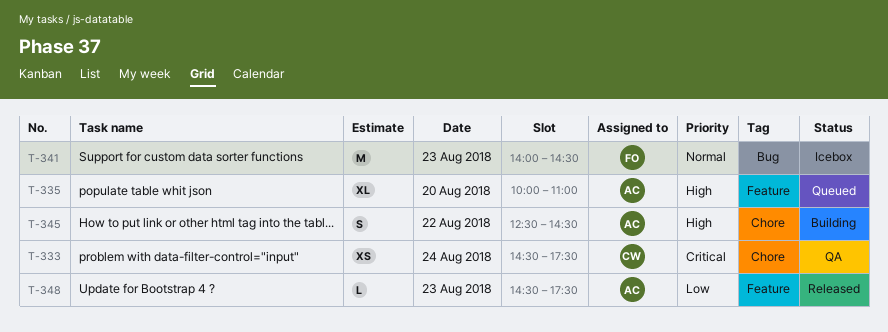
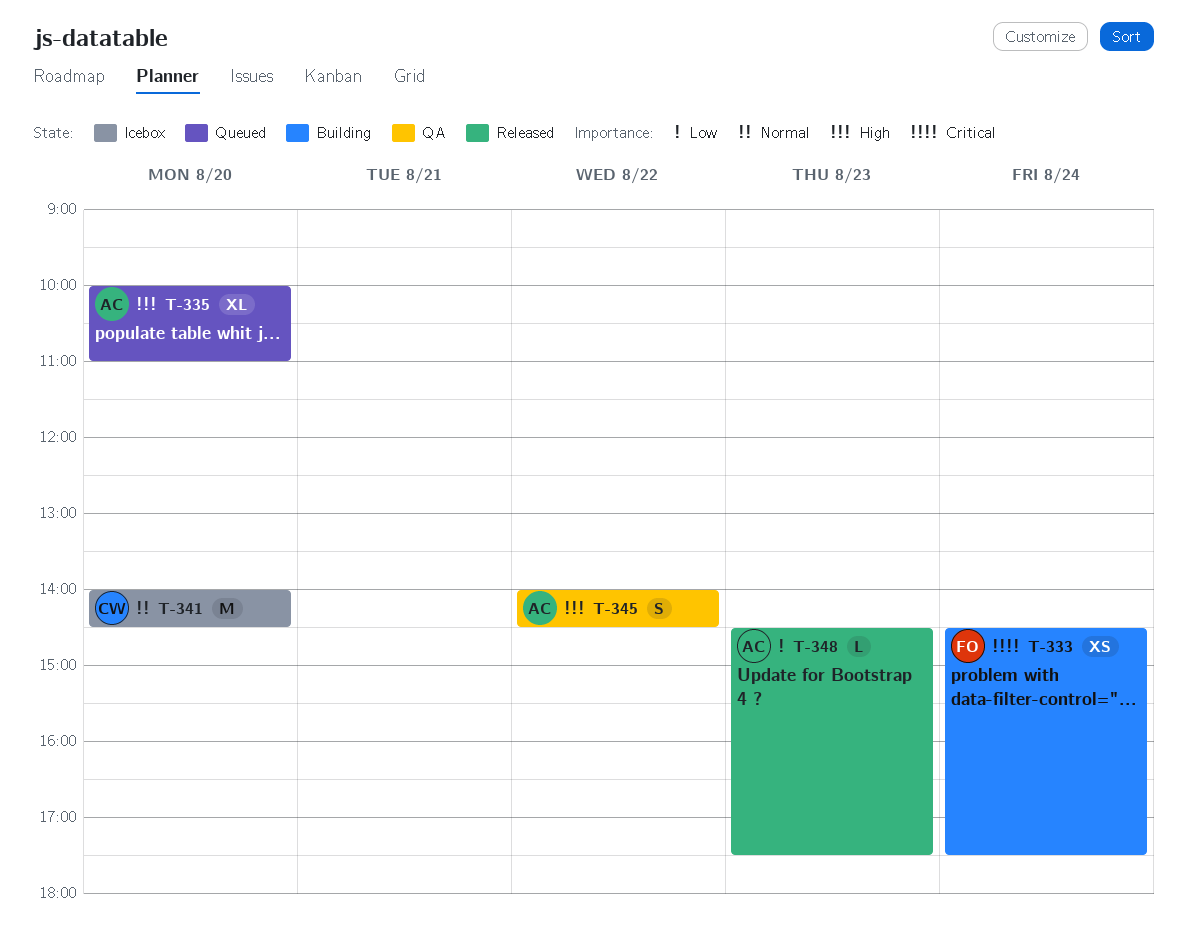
T-333, status: QA -> Building
T-333, owner: CW -> FO
T-341, owner: FO -> CW
T-341, day: Aug 23 -> Aug 20
T-345, status: Building -> QA
T-345, begins: 12:30 -> 14:00

